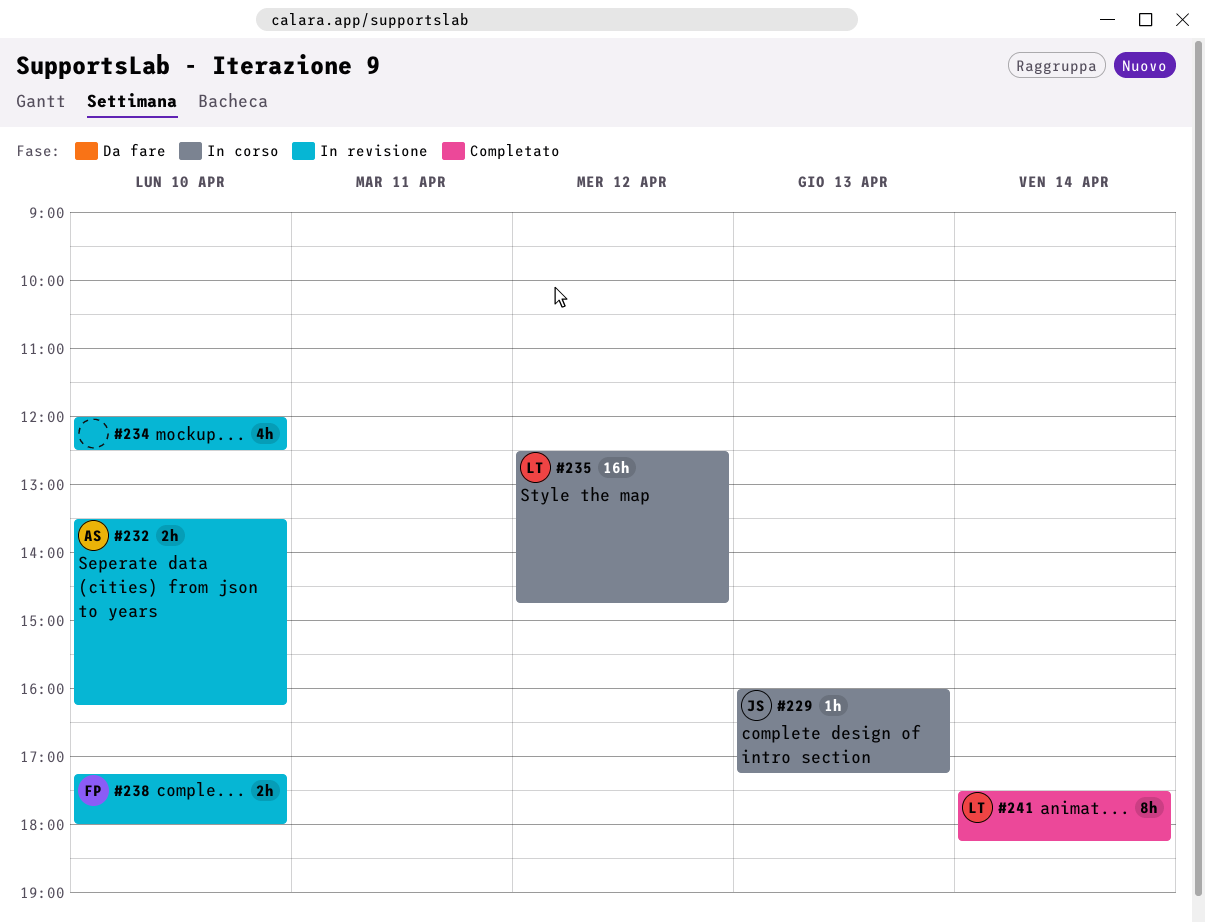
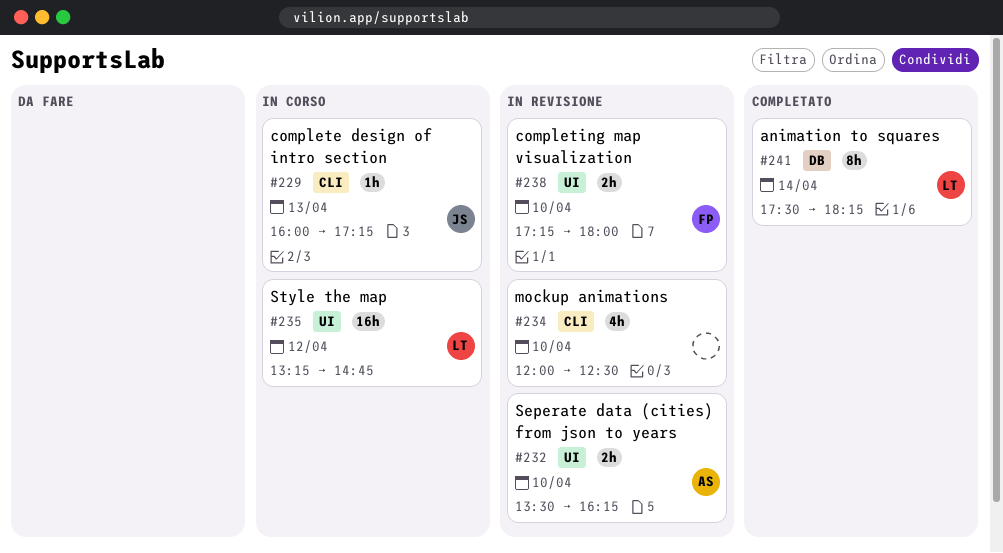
#235, begins: 12:30 -> 13:15

